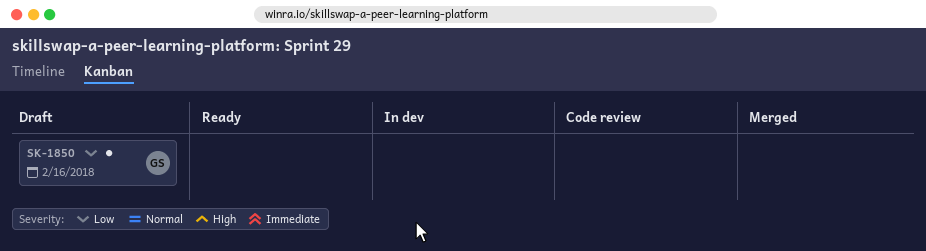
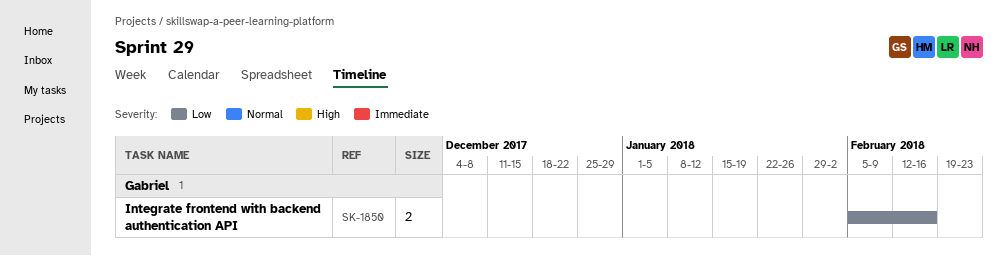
SK-1850, estimate: 1 -> 2

